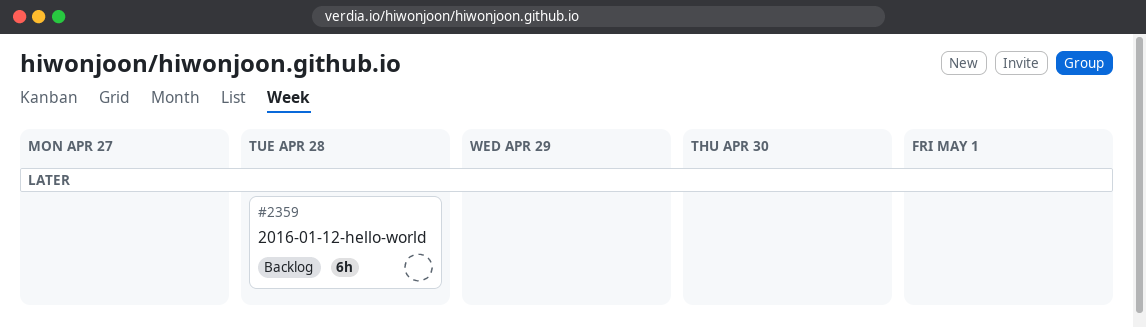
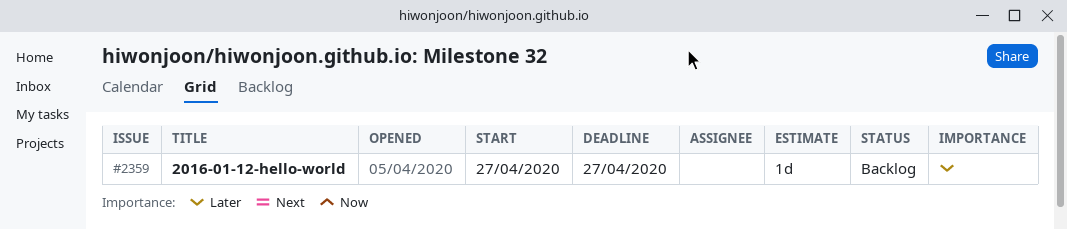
#2359, estimate: 6h -> 1d
#2359, due: Apr 28 -> Apr 27

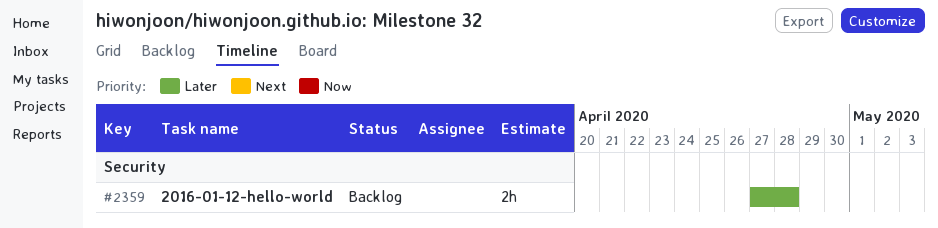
#2359, estimate: 1d -> 2h
#2359, due: Apr 27 -> Apr 28

